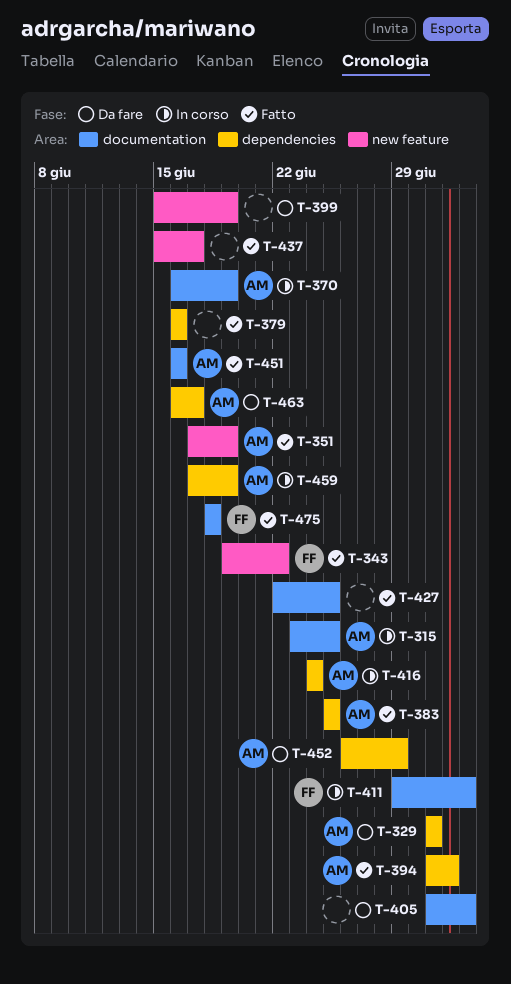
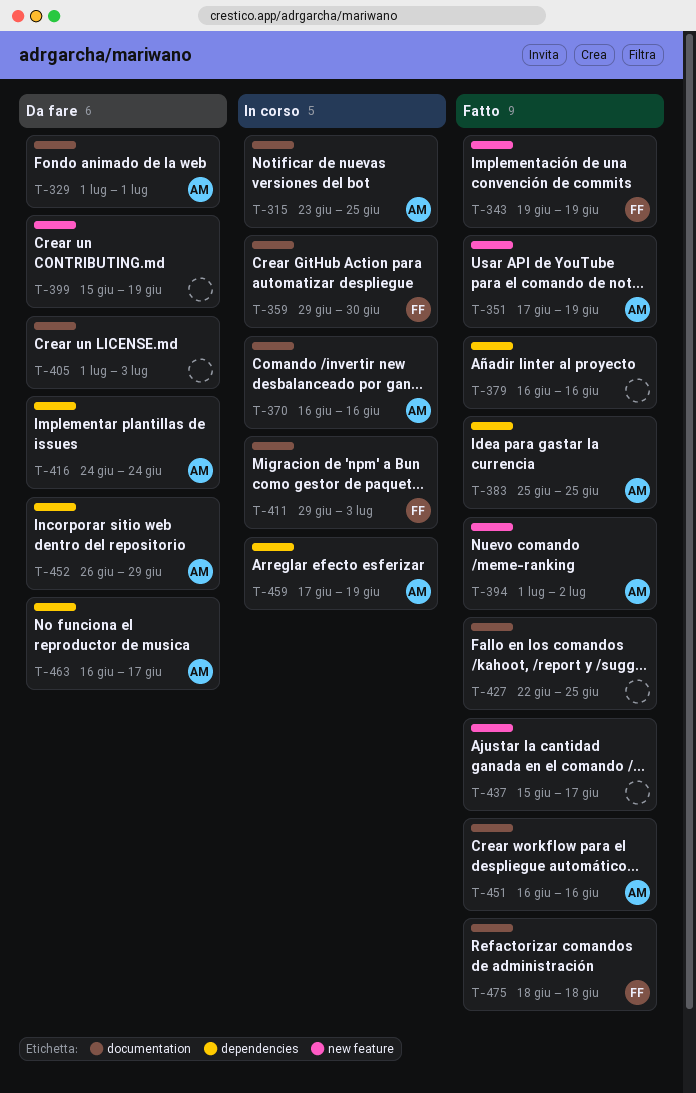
T-329, label: dependencies -> documentation
T-343, due: Jun 22 -> Jun 19
T-359: none -> present
T-370, due: Jun 19 -> Jun 16
T-394, label: dependencies -> new feature
T-416, status: In corso -> Da fare

